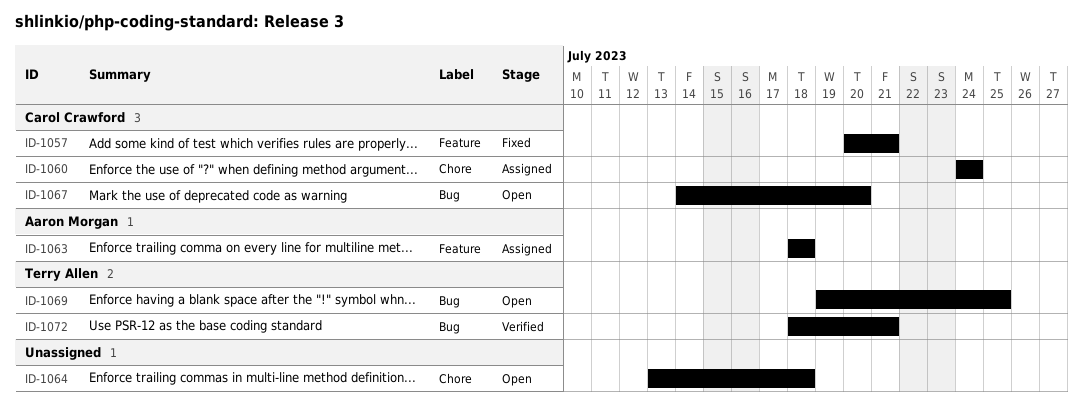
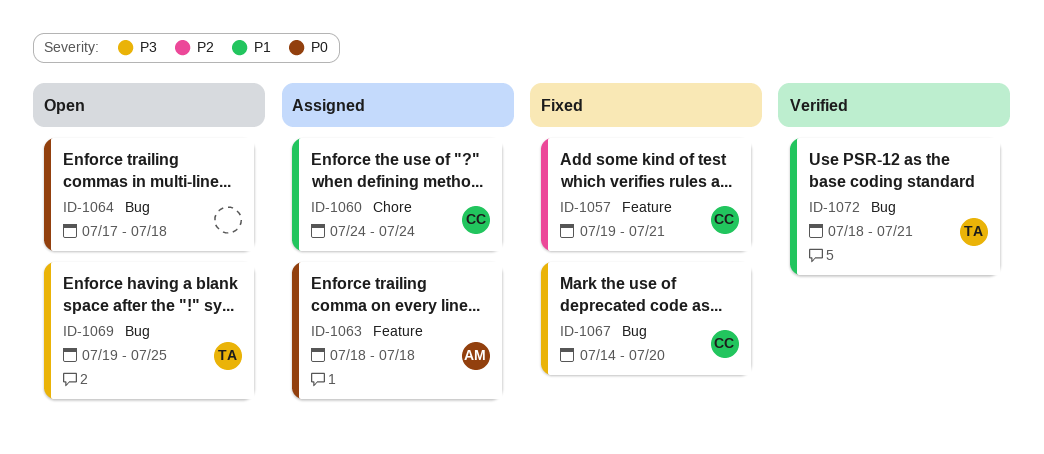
ID-1057, start: Jul 20 -> Jul 19
ID-1064, label: Chore -> Bug
ID-1064, start: Jul 13 -> Jul 17
ID-1067, status: Open -> Fixed

